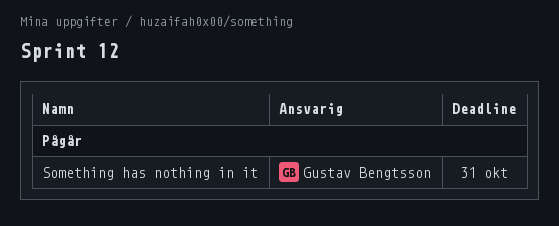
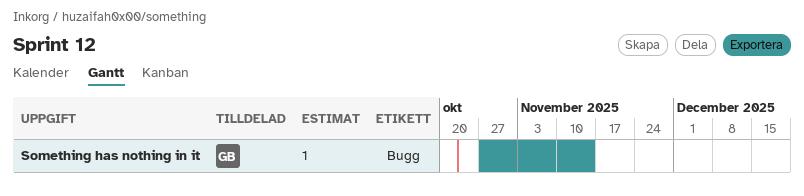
Something has nothing in it, due: Oct 31 -> Nov 14

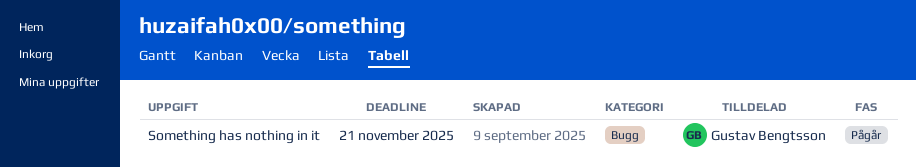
Something has nothing in it, due: Nov 14 -> Nov 21

